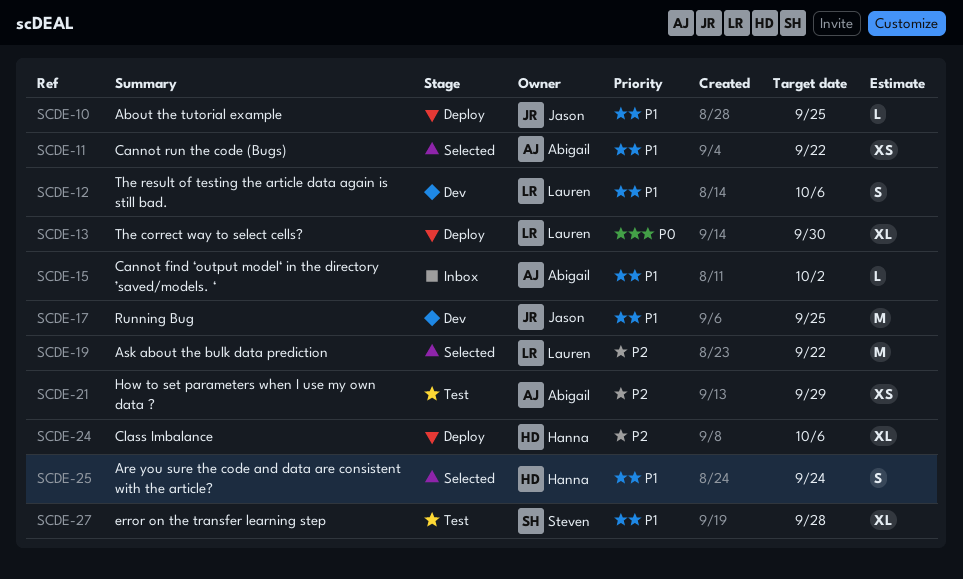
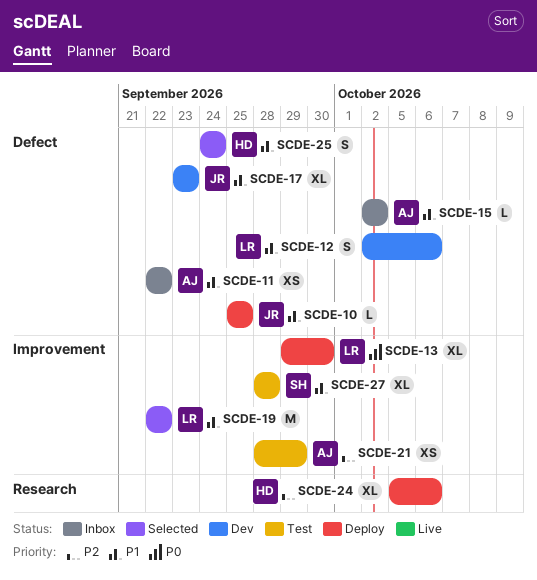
SCDE-11, status: Selected -> Inbox
SCDE-17, estimate: M -> XL
SCDE-17, due: Sep 25 -> Sep 23
SCDE-19, priority: P2 -> P1

